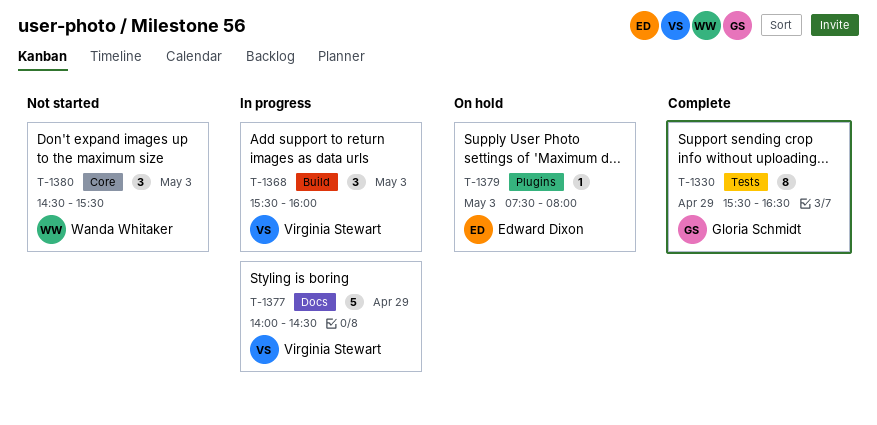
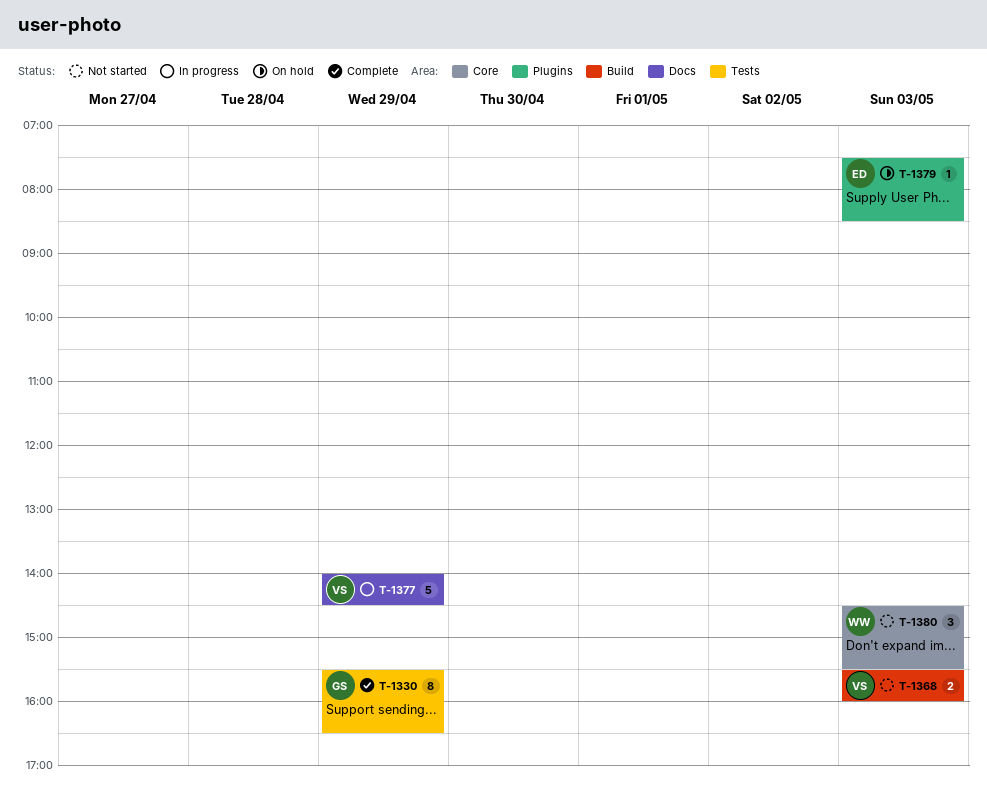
T-1368, status: In progress -> Not started
T-1368, estimate: 3 -> 2
T-1379, ends: 08:00 -> 08:30

